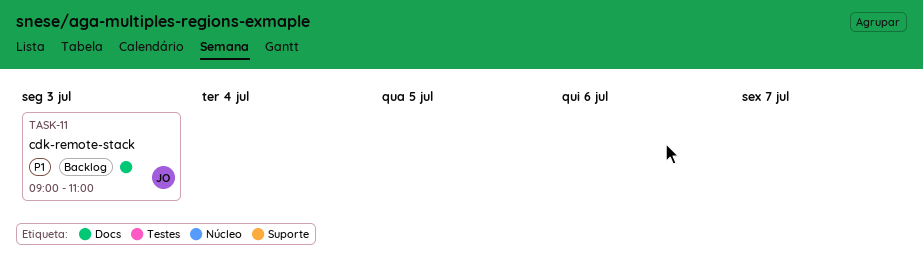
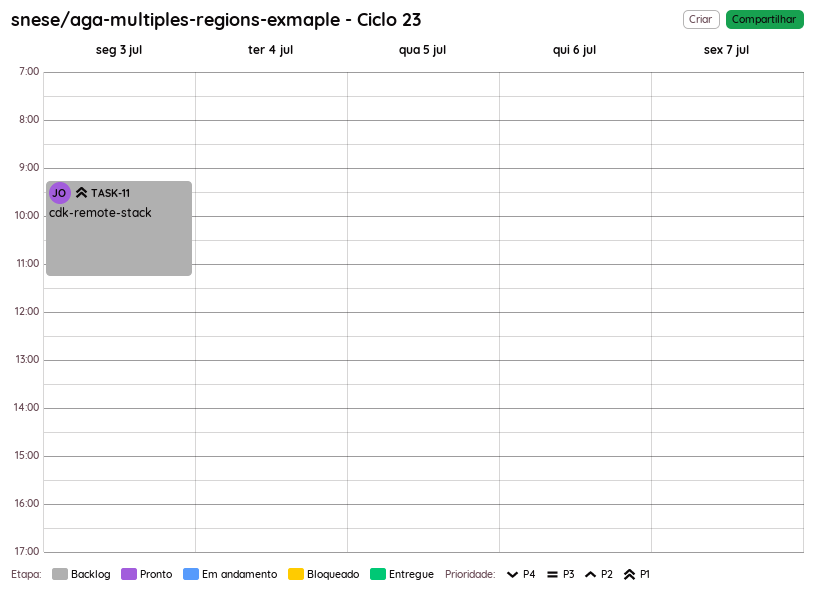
TASK-11, begins: 09:00 -> 09:15
TASK-11, ends: 11:00 -> 11:15

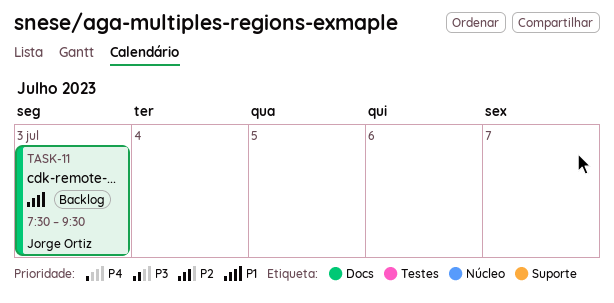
TASK-11, begins: 09:15 -> 07:30
TASK-11, ends: 11:15 -> 09:30

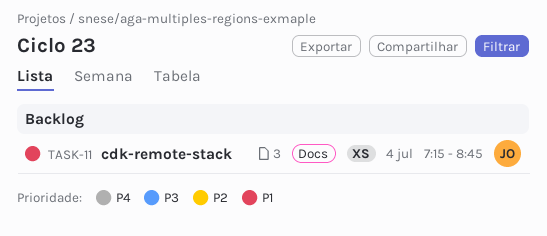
TASK-11, day: Jul 3 -> Jul 4
TASK-11, begins: 07:30 -> 07:15
TASK-11, ends: 09:30 -> 08:45

